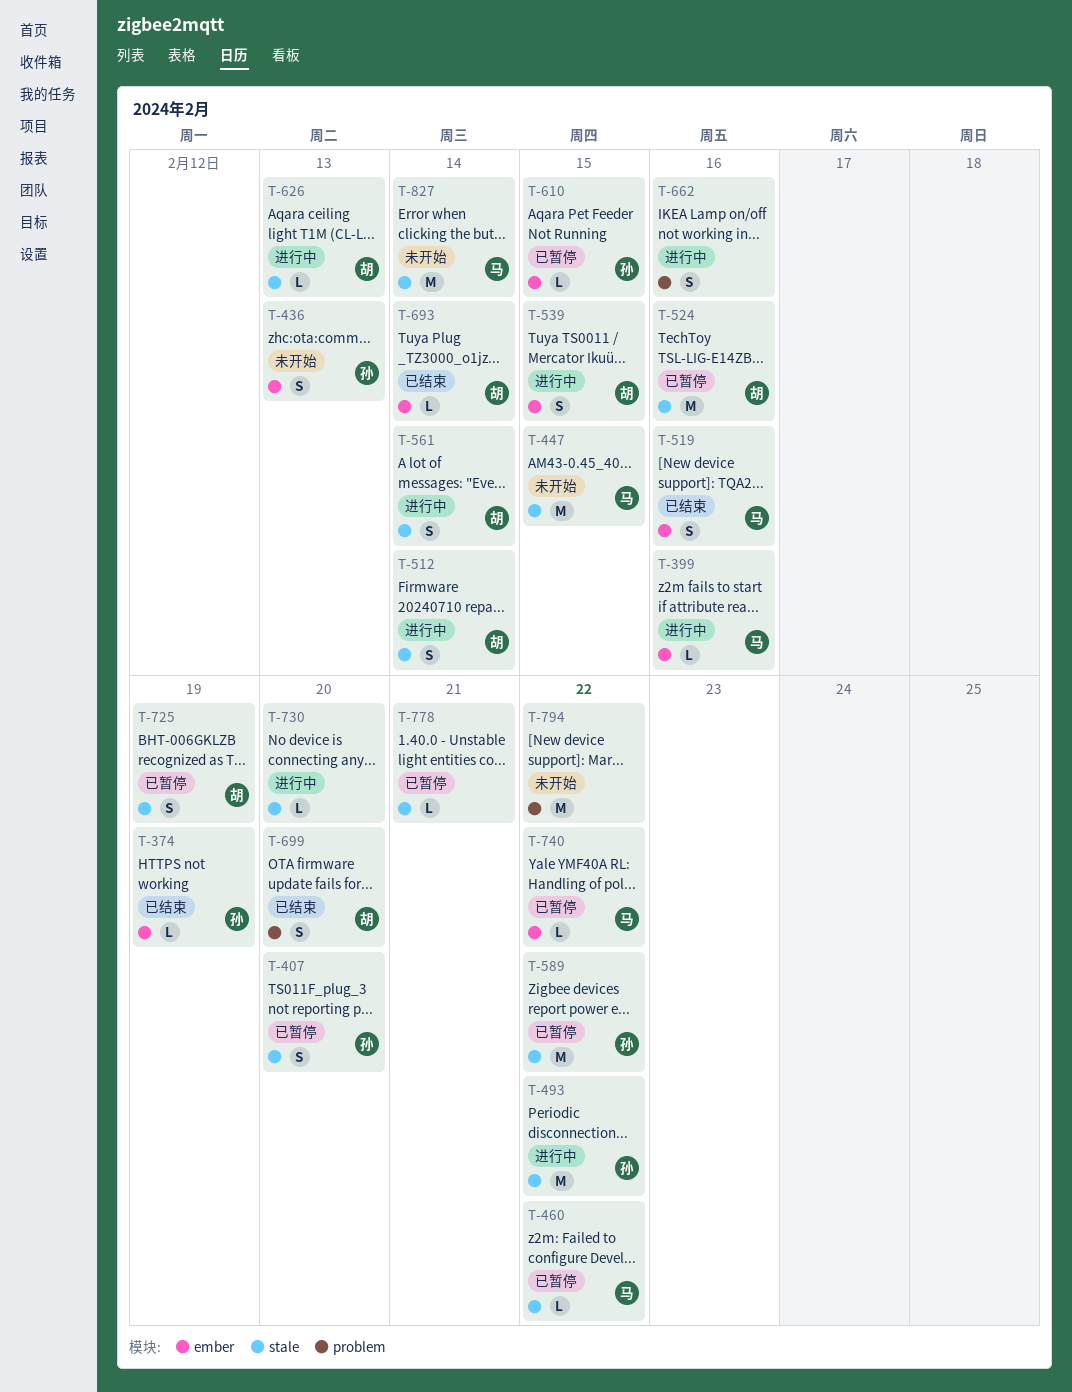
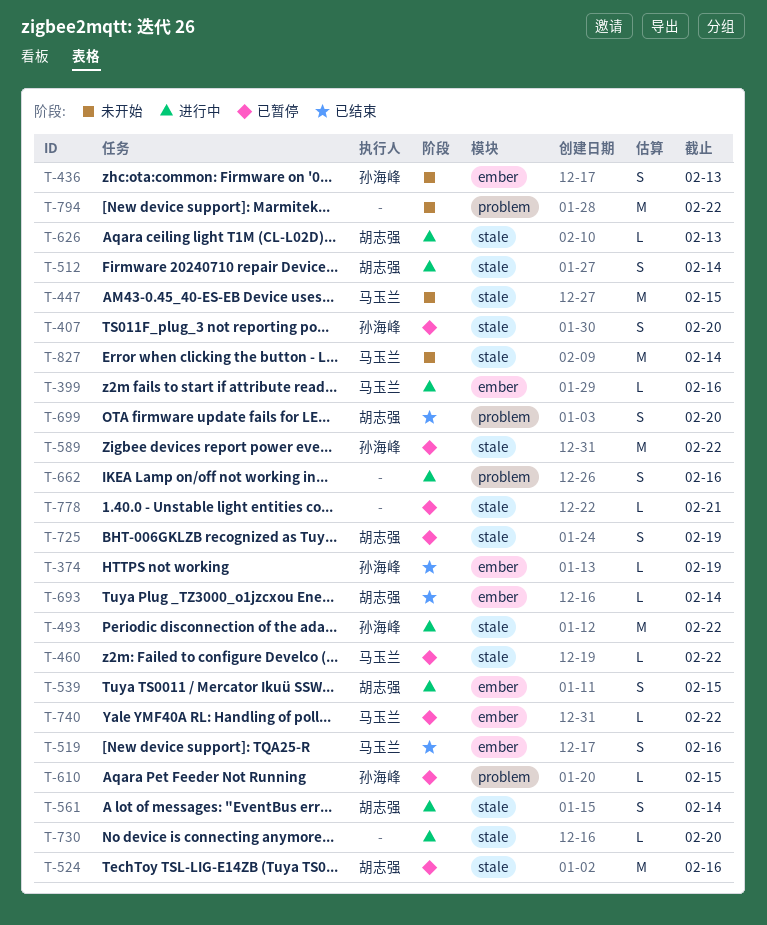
T-610, label: ember -> problem

